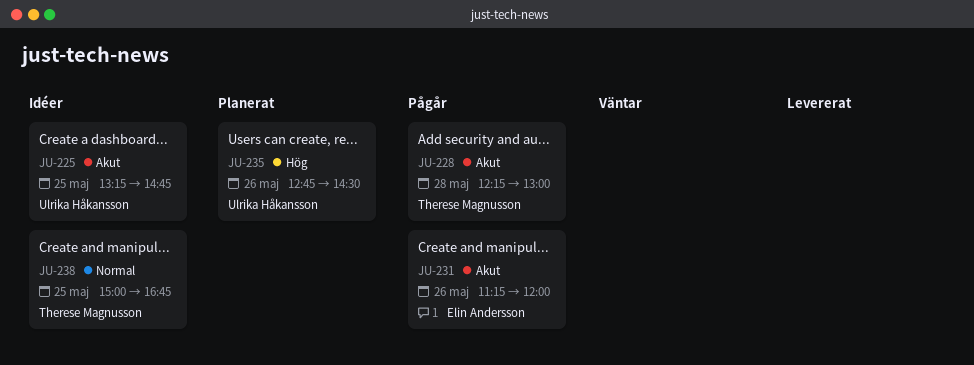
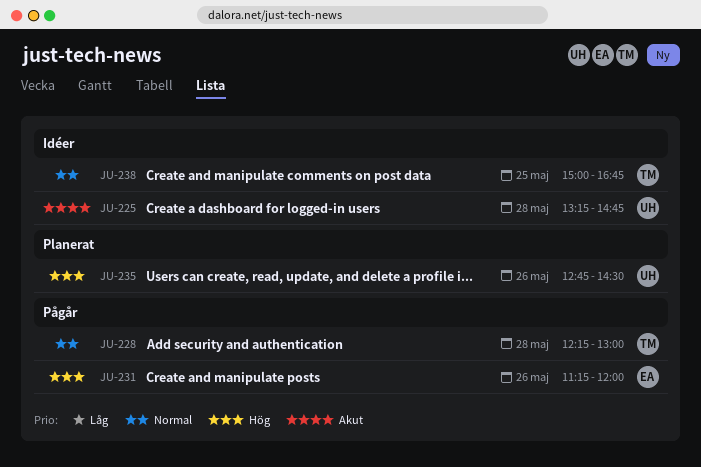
JU-225, day: May 25 -> May 28
JU-228, priority: Akut -> Normal
JU-231, priority: Akut -> Hög

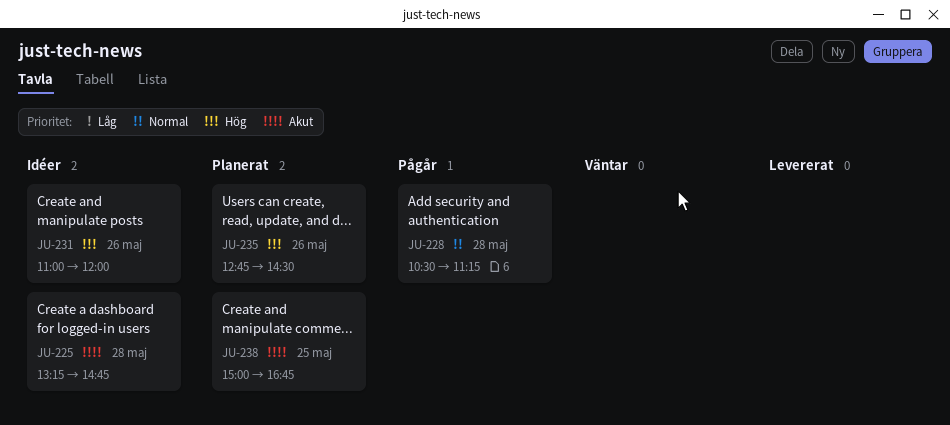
JU-228, begins: 12:15 -> 10:30
JU-228, ends: 13:00 -> 11:15
JU-231, status: Pågår -> Idéer
JU-231, begins: 11:15 -> 11:00
JU-238, status: Idéer -> Planerat
JU-238, priority: Normal -> Akut

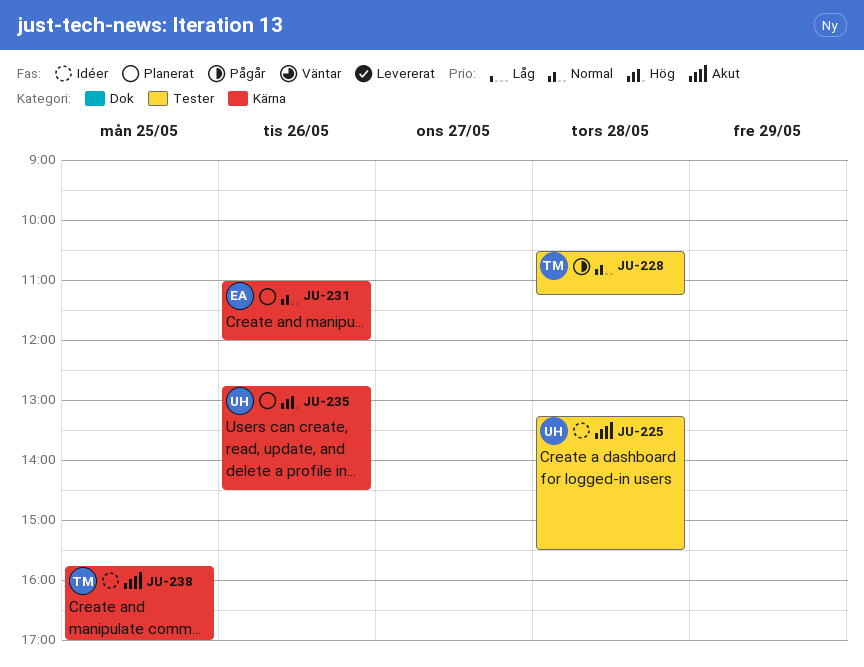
JU-225, ends: 14:45 -> 15:30
JU-231, status: Idéer -> Planerat
JU-231, priority: Hög -> Normal
JU-238, status: Planerat -> Idéer
JU-238, begins: 15:00 -> 15:45
JU-238, ends: 16:45 -> 17:00

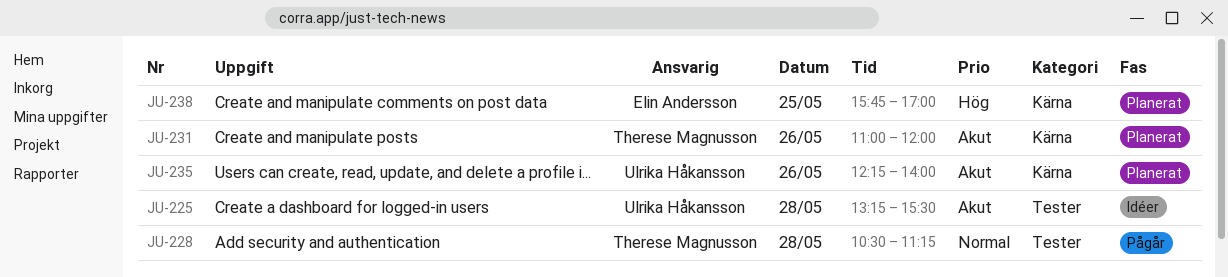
JU-231, owner: Elin Andersson -> Therese Magnusson
JU-231, priority: Normal -> Akut
JU-235, priority: Hög -> Akut
JU-235, begins: 12:45 -> 12:15
JU-235, ends: 14:30 -> 14:00
JU-238, status: Idéer -> Planerat
JU-238, owner: Therese Magnusson -> Elin Andersson
JU-238, priority: Akut -> Hög

